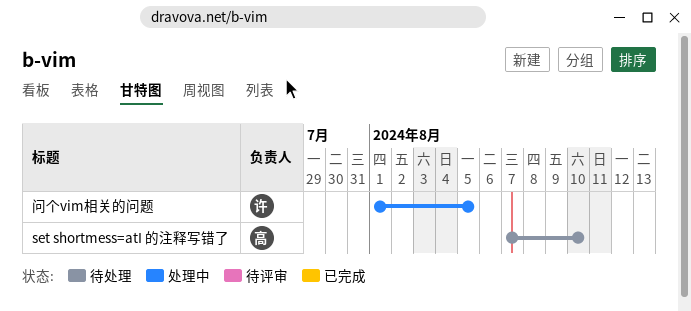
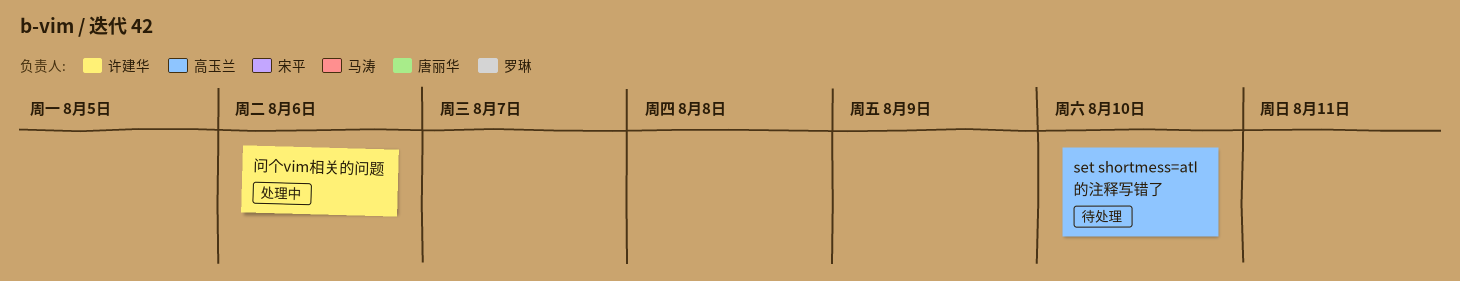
问个vim相关的问题, due: Aug 5 -> Aug 6

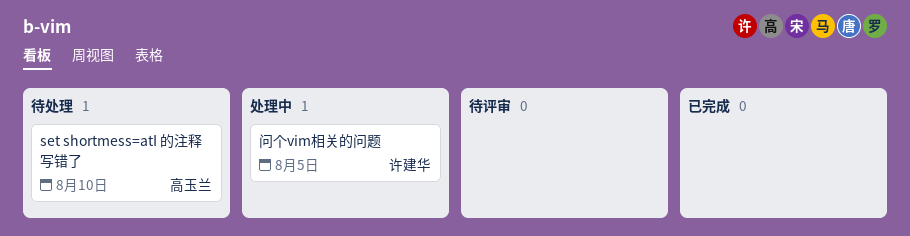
问个vim相关的问题, due: Aug 6 -> Aug 5

